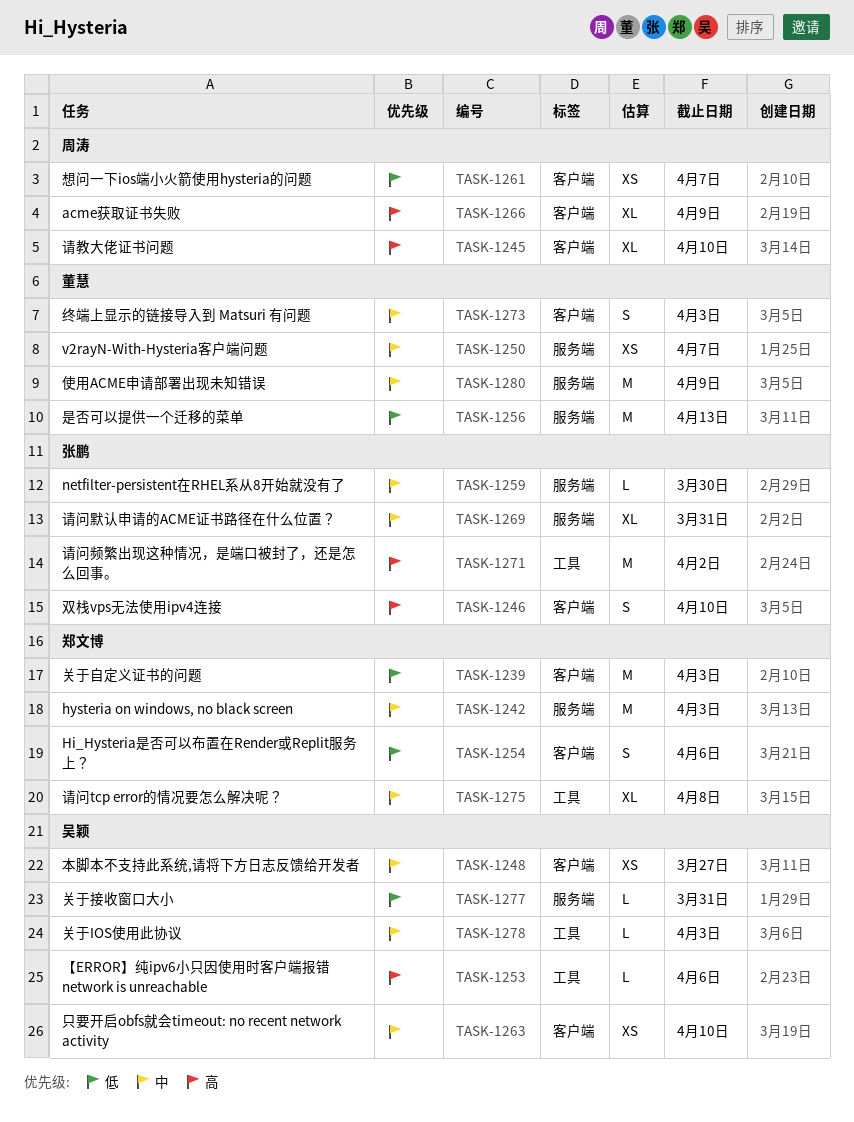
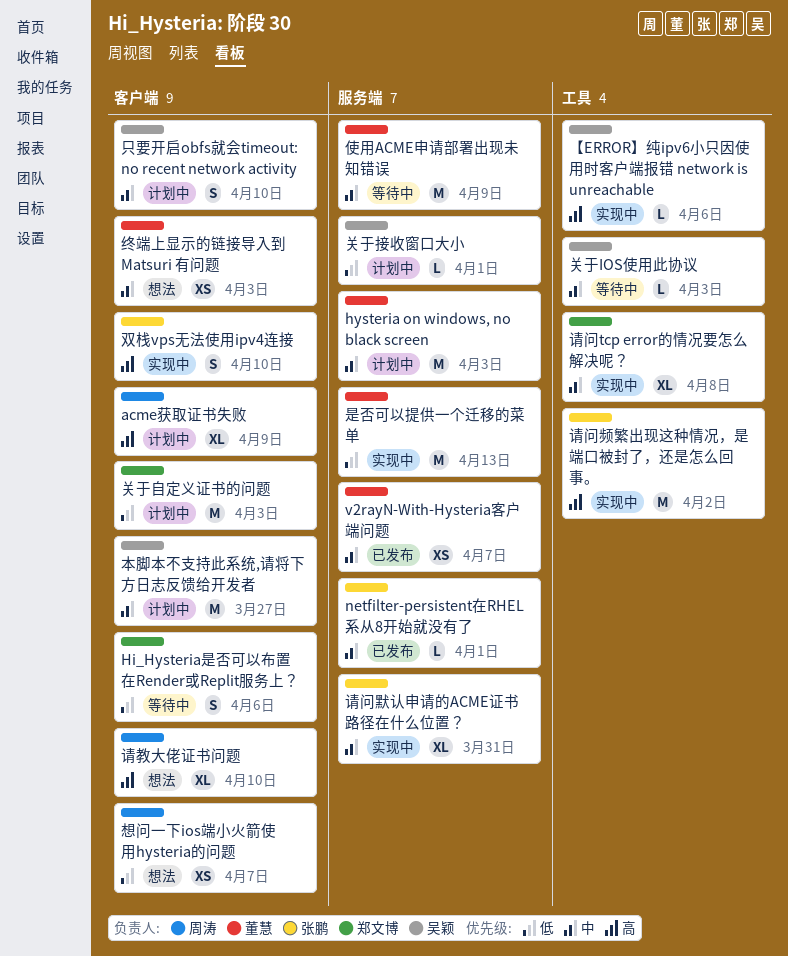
hysteria on windows, no black screen, owner: 郑文博 -> 董慧
netfilter-persistent在RHEL系从8开始就没有了, due: Mar 30 -> Apr 1
关于接收窗口大小, due: Mar 31 -> Apr 1
只要开启obfs就会timeout: no recent network activity, estimate: XS -> S
本脚本不支持此系统,请将下方日志反馈给开发者, estimate: XS -> M
终端上显示的链接导入到 Matsuri 有问题, estimate: S -> XS

